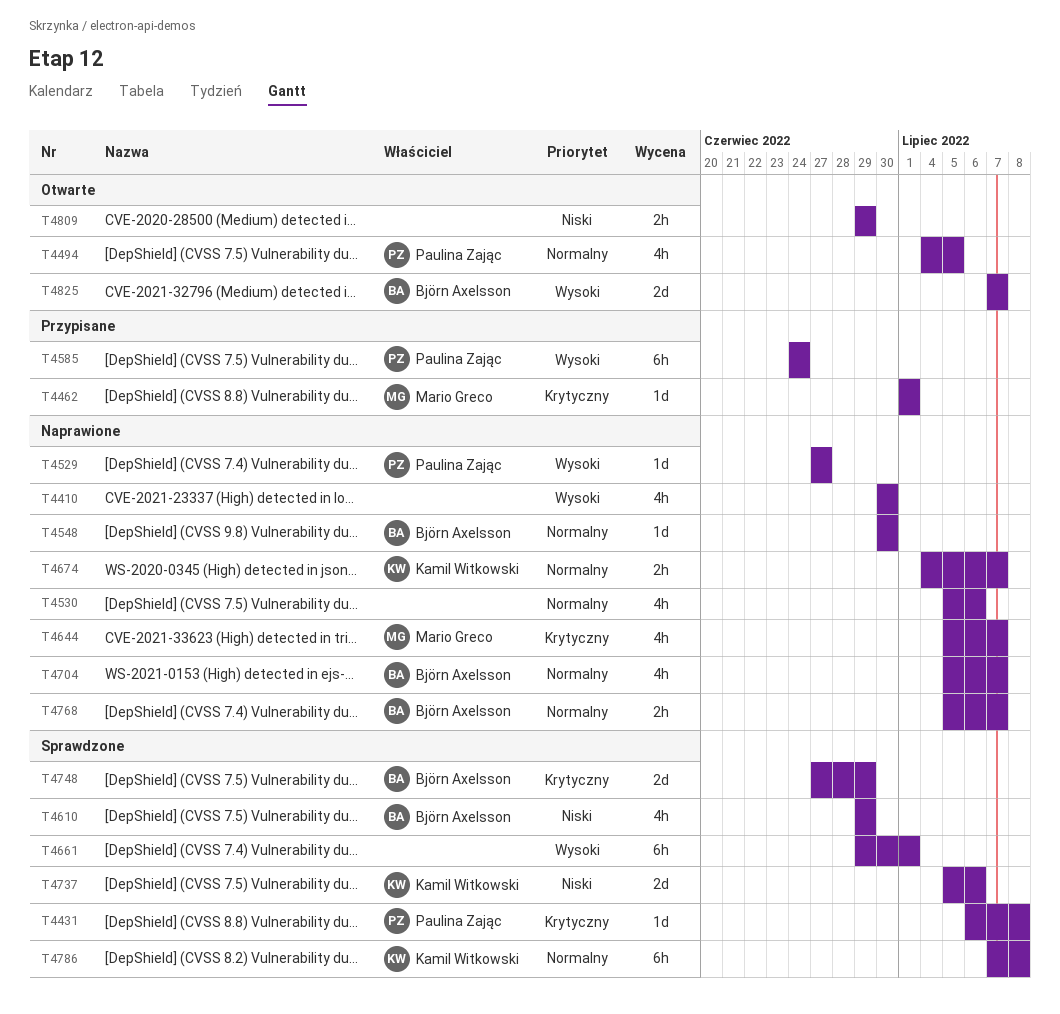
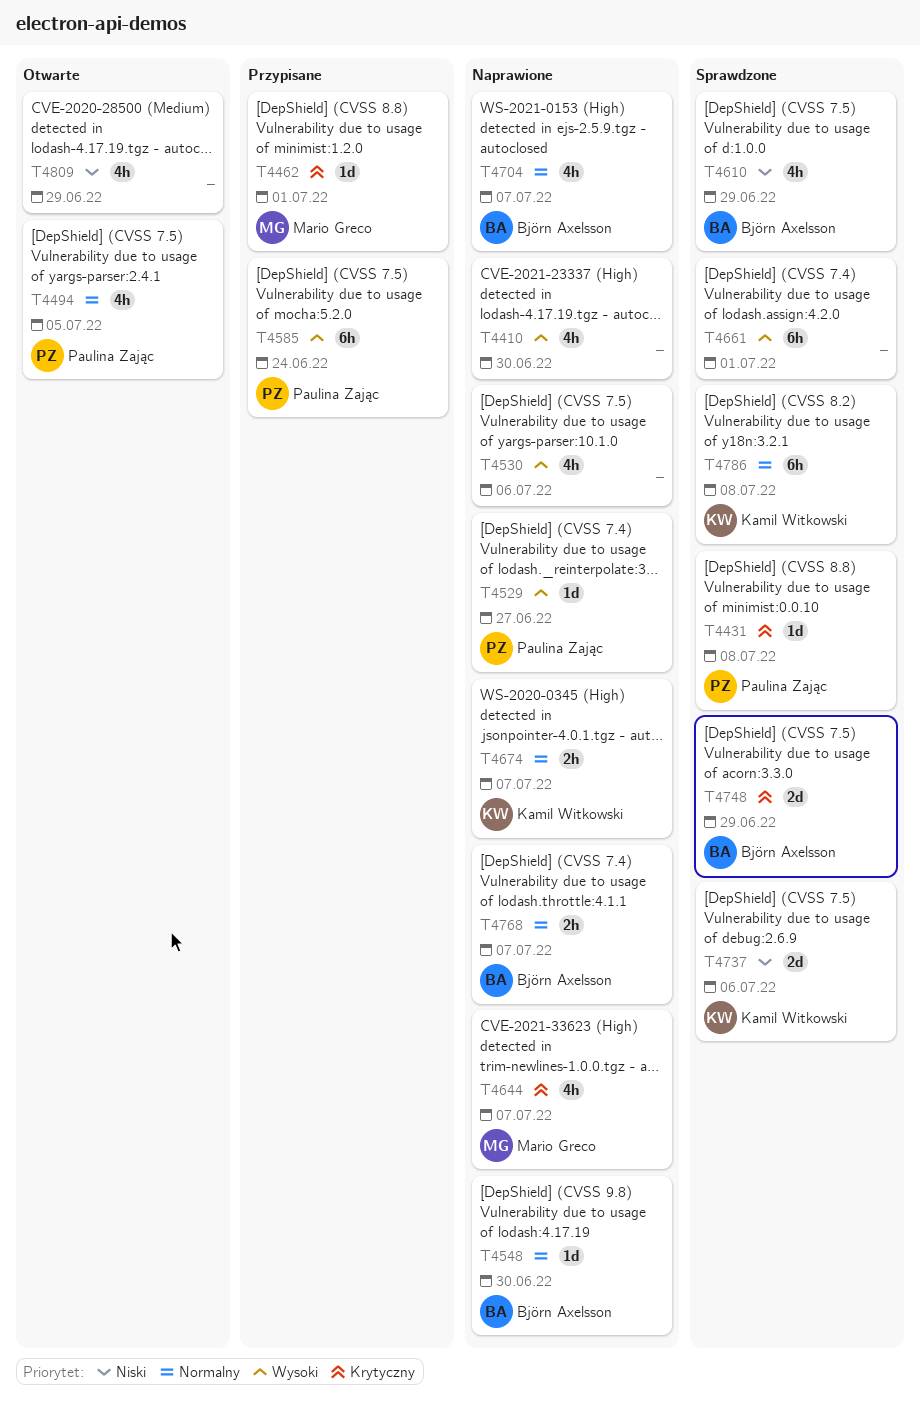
T4530, priority: Normalny -> Wysoki
T4809, estimate: 2h -> 4h
T4825: present -> none

